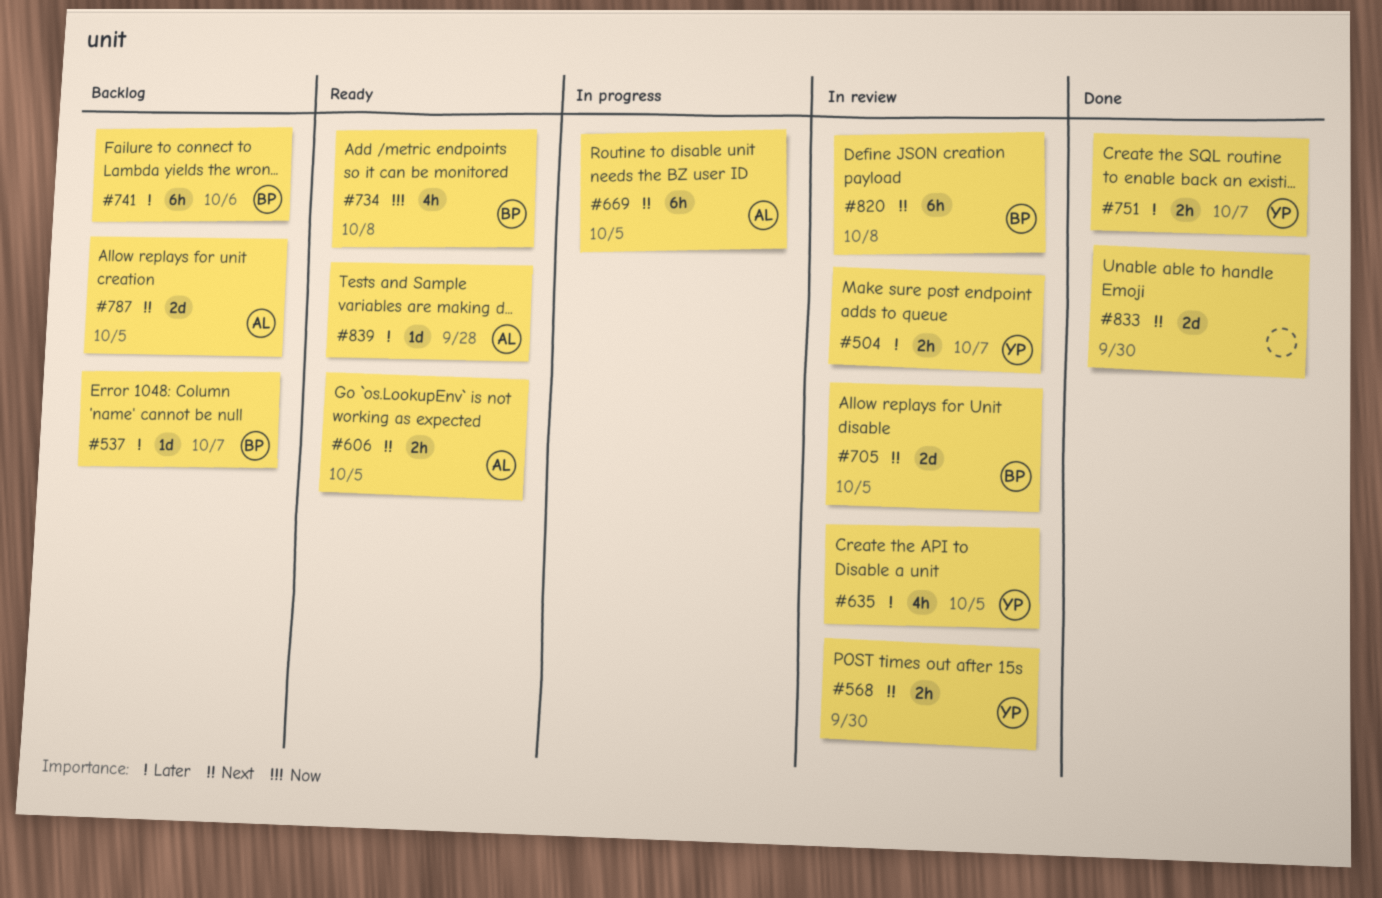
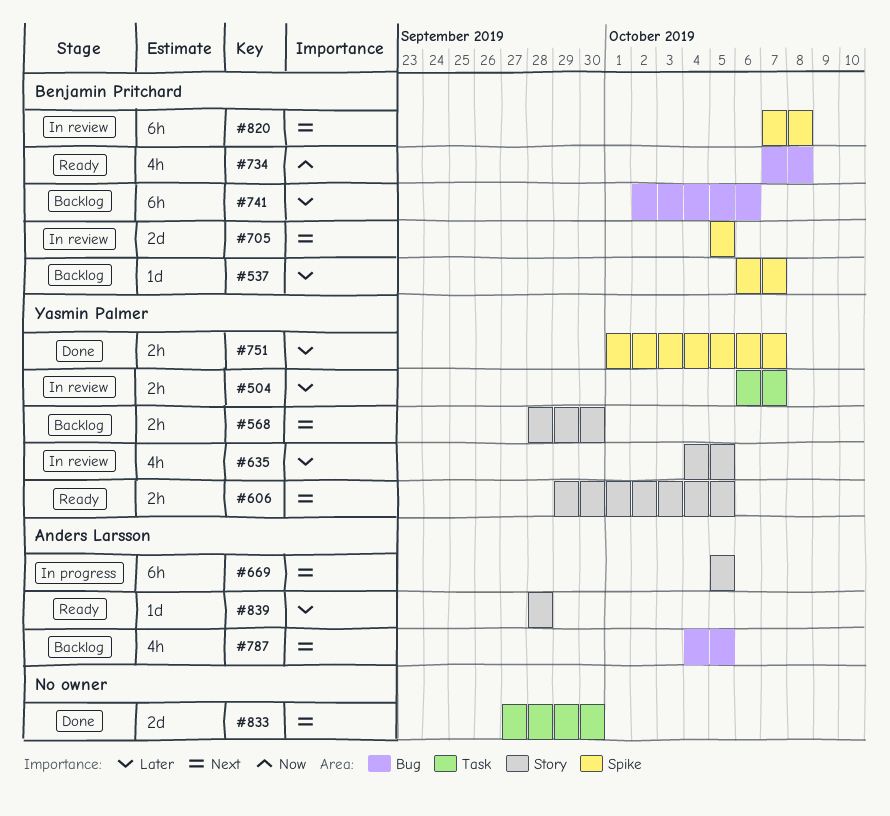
#568, status: In review -> Backlog
#606, owner: Anders Larsson -> Yasmin Palmer
#787, estimate: 2d -> 4h

